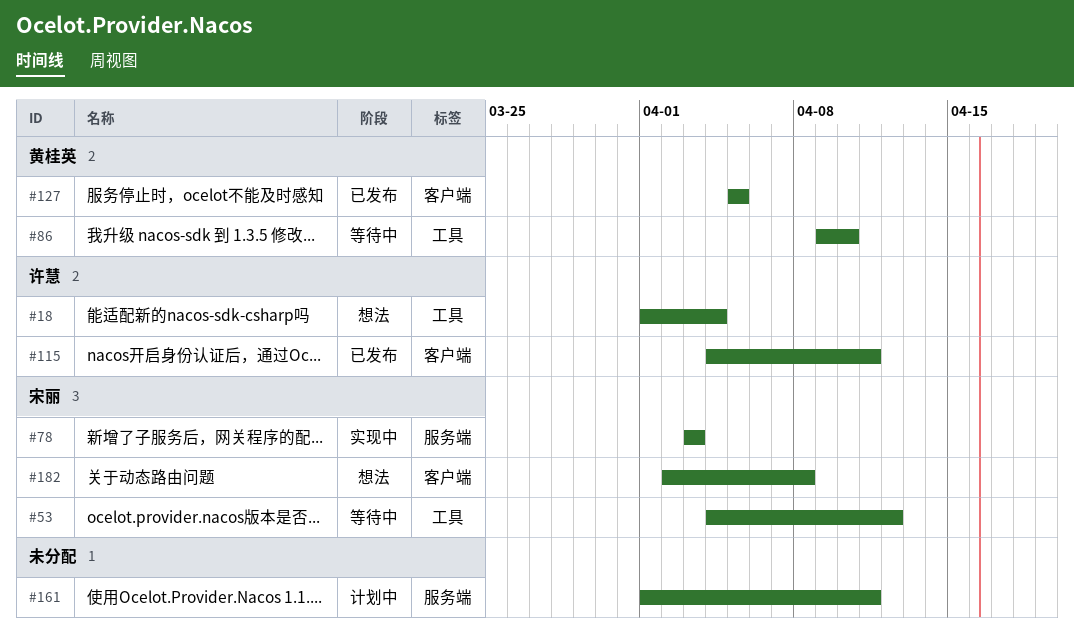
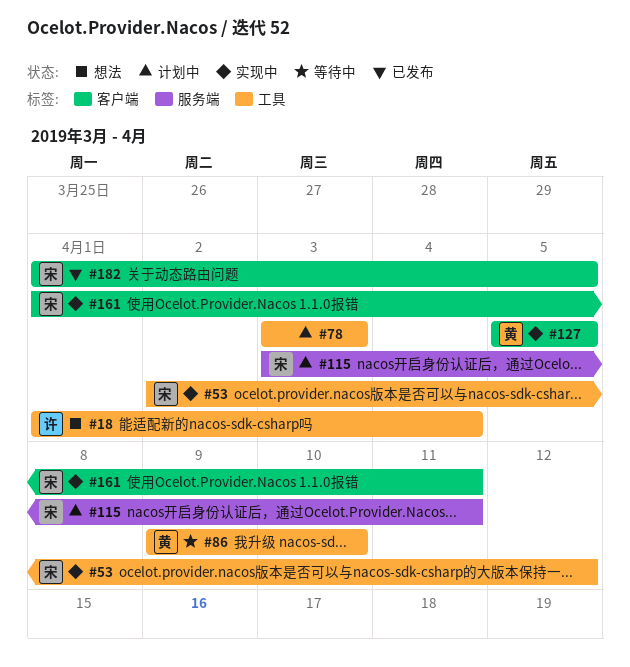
#53, status: 等待中 -> 实现中
#53, start: Apr 4 -> Apr 2
#78, status: 实现中 -> 计划中
#78, owner: 宋丽 -> none
#78, label: 服务端 -> 工具
#115, status: 已发布 -> 计划中
#115, owner: 许慧 -> 宋丽
#115, label: 客户端 -> 服务端
#115, start: Apr 4 -> Apr 3
#127, status: 已发布 -> 实现中
#161, status: 计划中 -> 实现中
#161, owner: none -> 宋丽
#161, label: 服务端 -> 客户端
#182, status: 想法 -> 已发布
#182, start: Apr 2 -> Apr 1
#182, due: Apr 8 -> Apr 5

